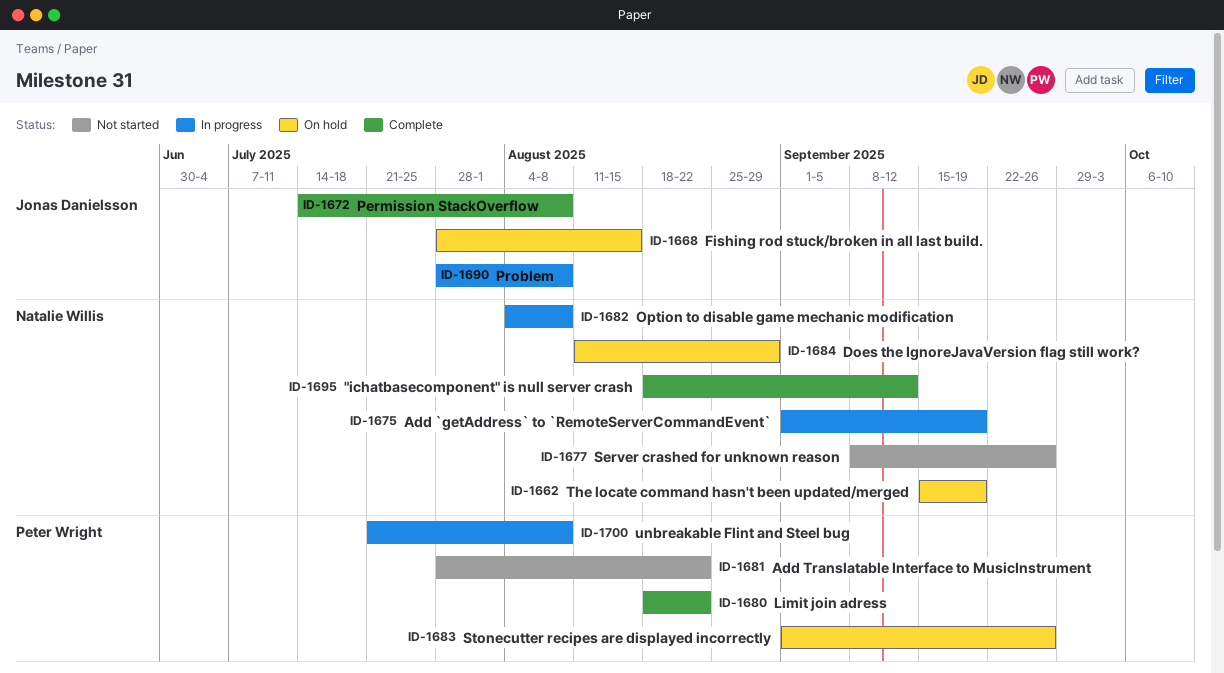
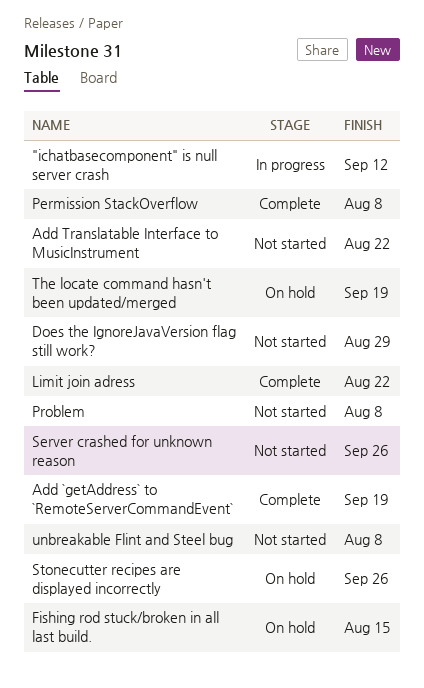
"ichatbasecomponent" is null server crash, status: Complete -> In progress
Add `getAddress` to `RemoteServerCommandEvent`, status: In progress -> Complete
Does the IgnoreJavaVersion flag still work?, status: On hold -> Not started
Option to disable game mechanic modification: present -> none
Problem, status: In progress -> Not started
unbreakable Flint and Steel bug, status: In progress -> Not started

